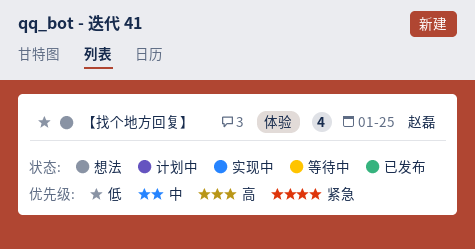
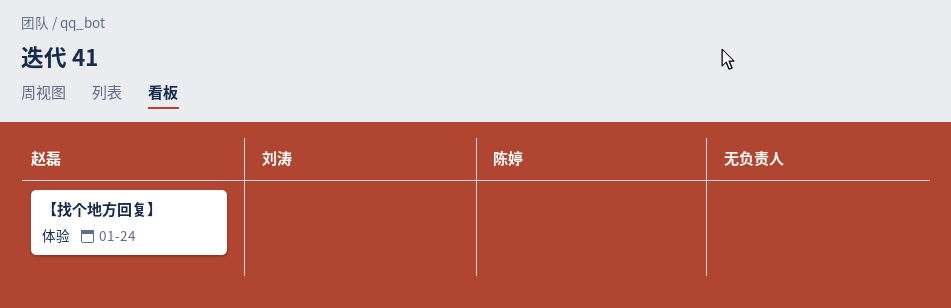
【找个地方回复】, due: Jan 25 -> Jan 24

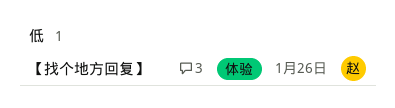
【找个地方回复】, due: Jan 24 -> Jan 26

